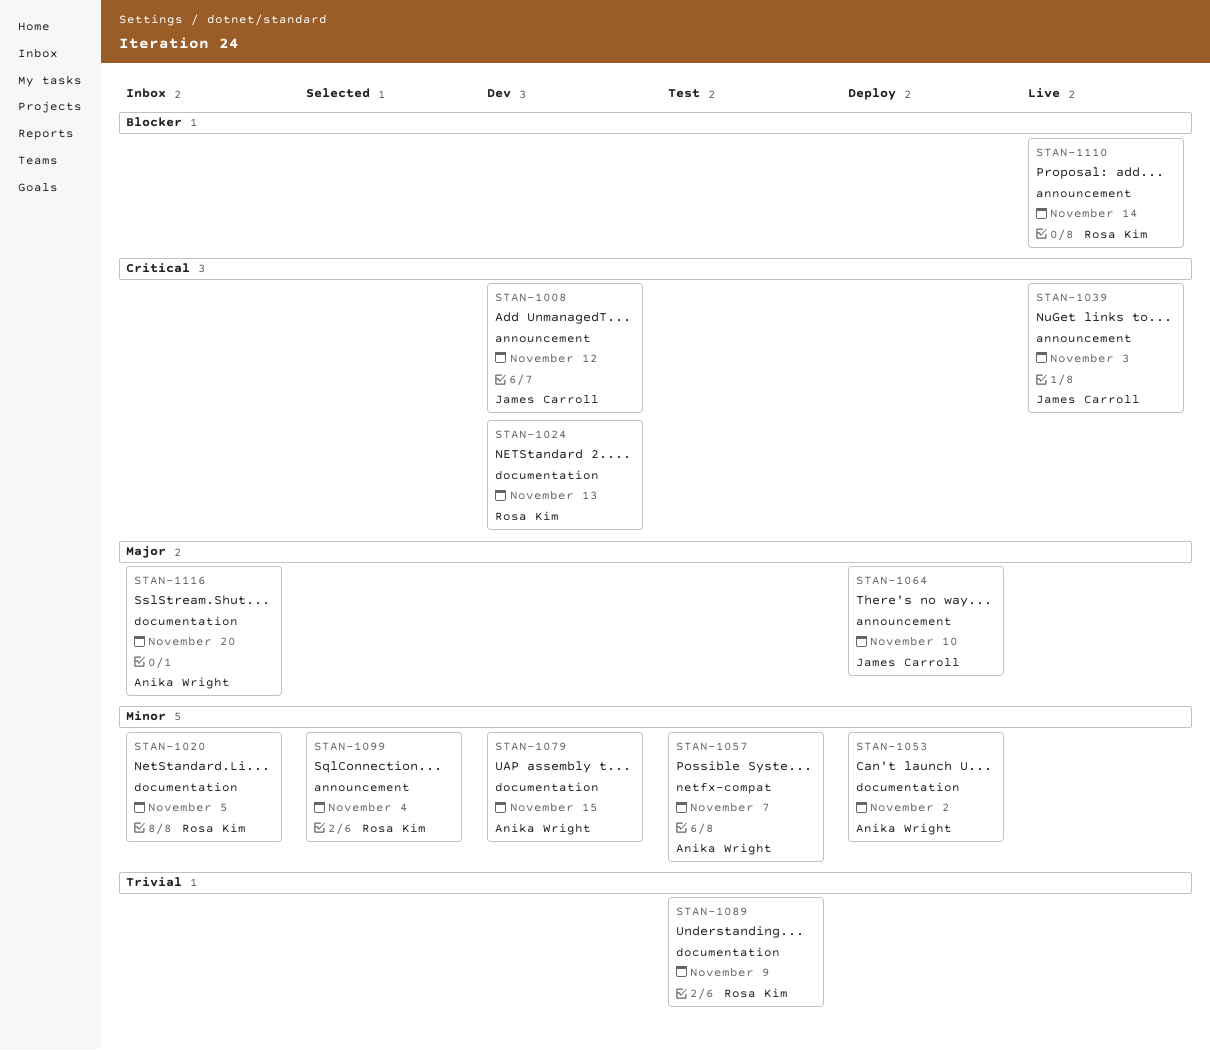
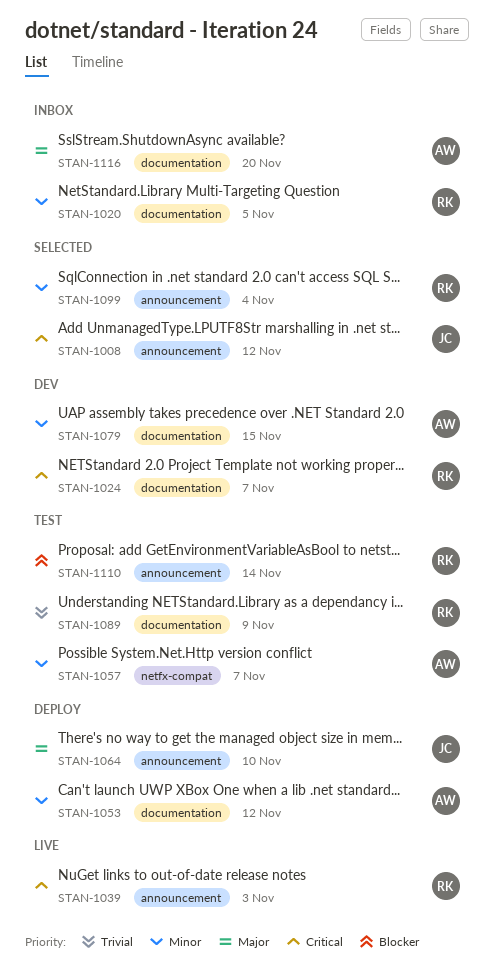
STAN-1008, status: Dev -> Selected
STAN-1024, due: Nov 13 -> Nov 7
STAN-1039, owner: James Carroll -> Rosa Kim
STAN-1053, due: Nov 2 -> Nov 12
STAN-1110, status: Live -> Test

